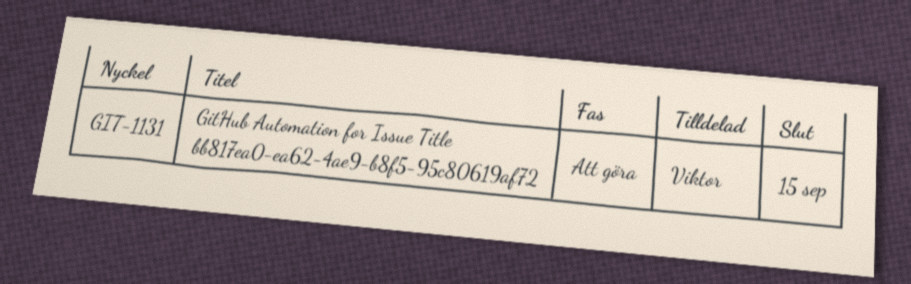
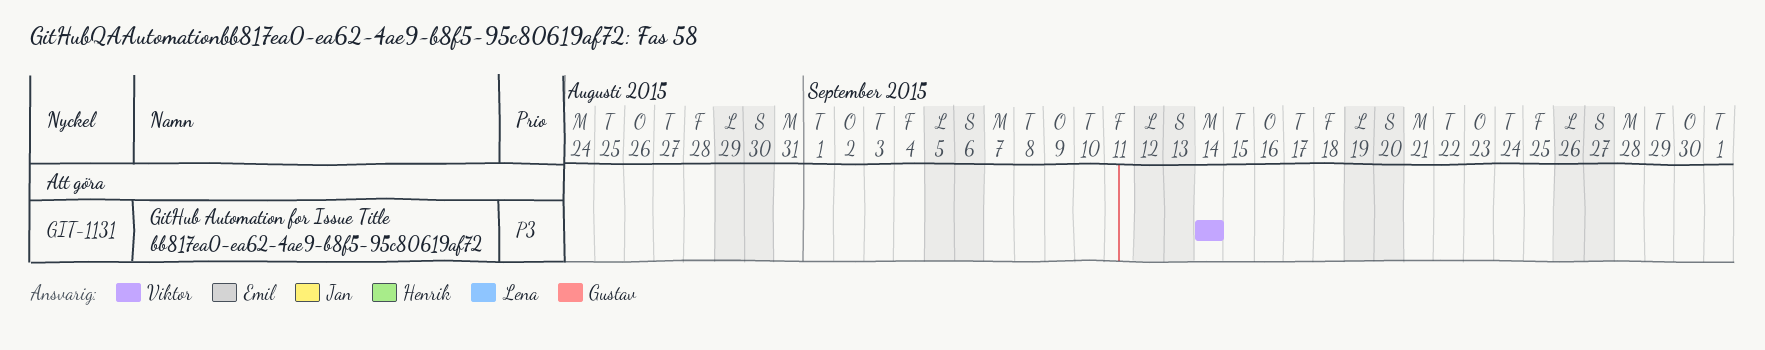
GIT-1131, due: Sep 15 -> Sep 14

